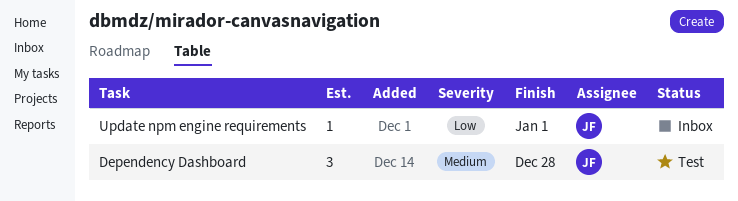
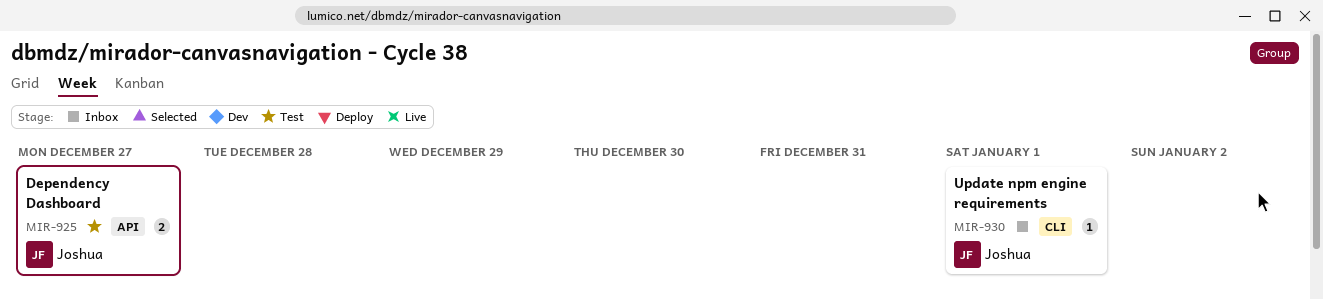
Dependency Dashboard, estimate: 3 -> 2
Dependency Dashboard, due: Dec 28 -> Dec 27

